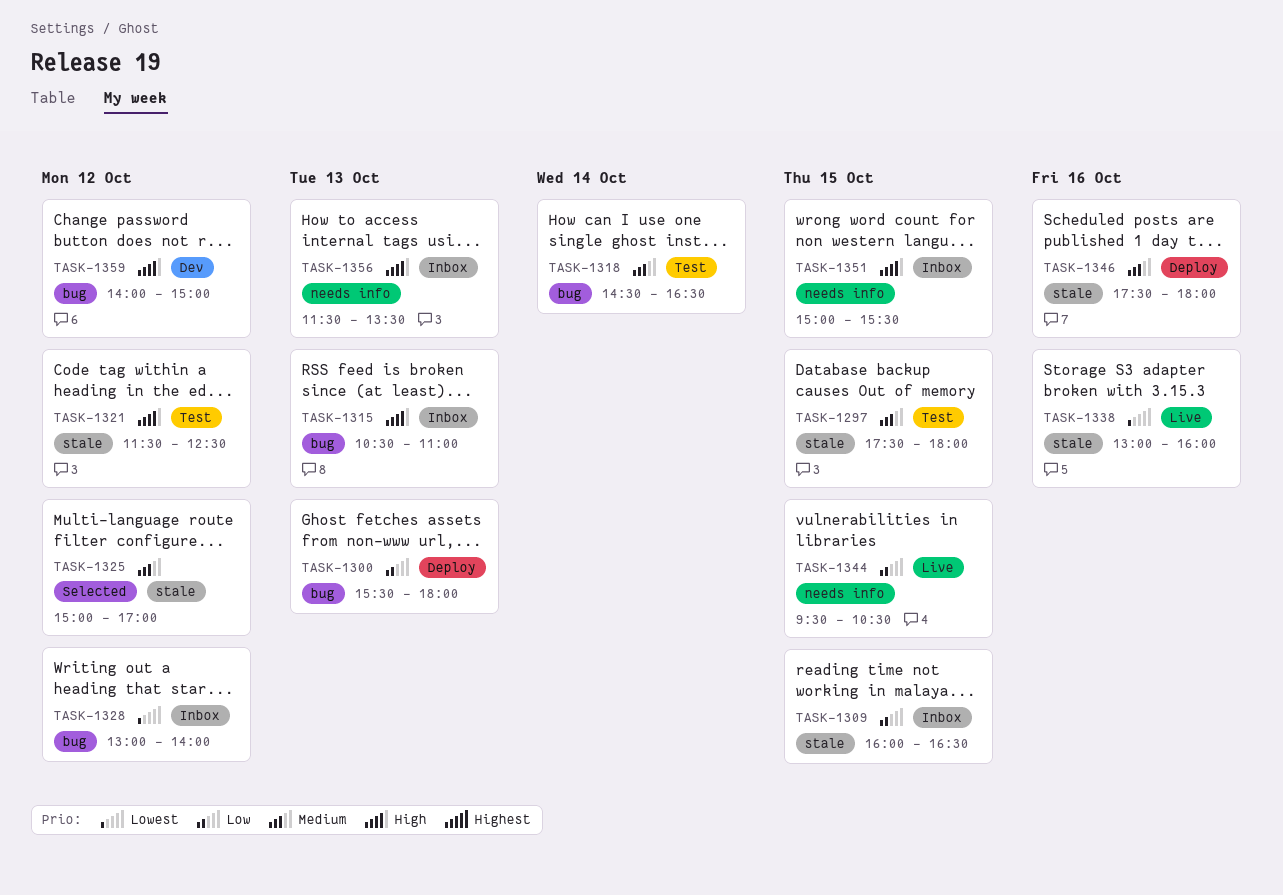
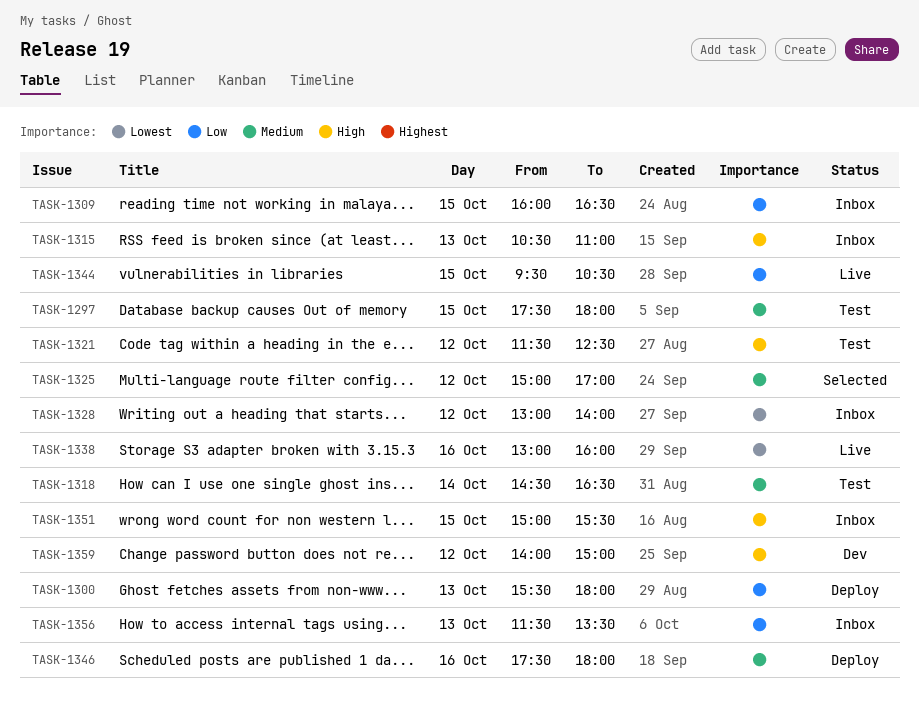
TASK-1356, priority: High -> Low

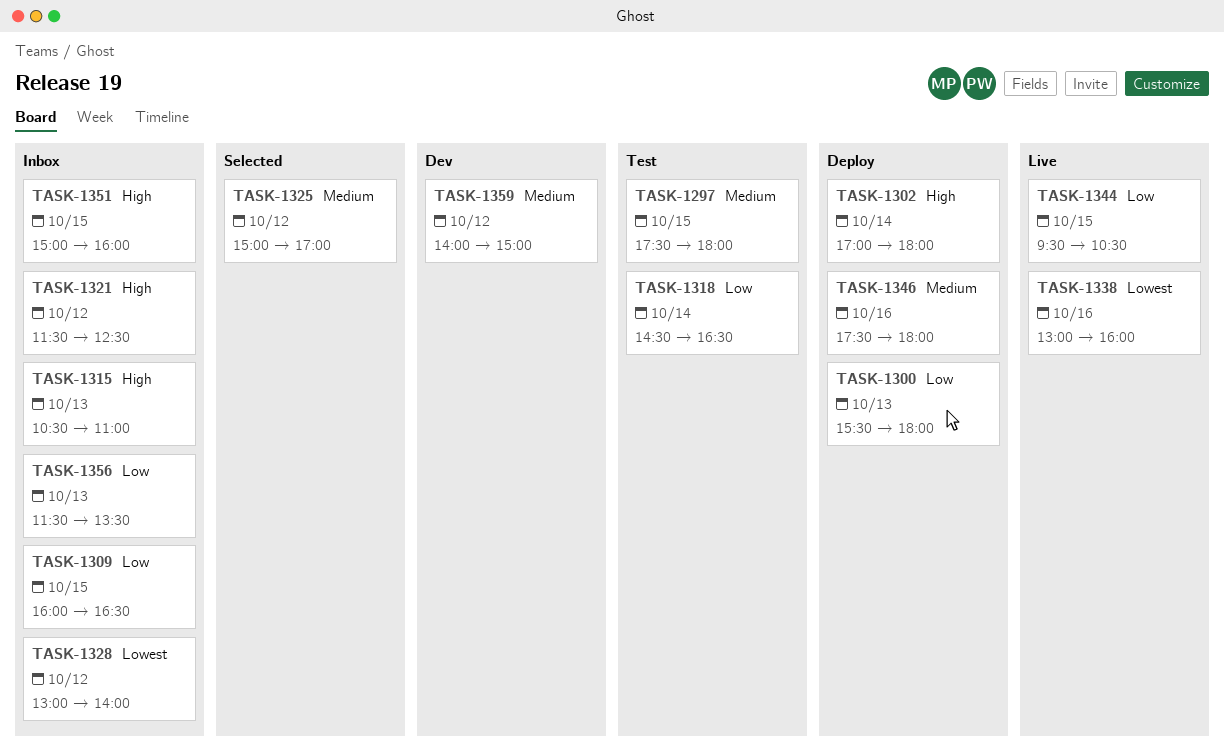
TASK-1302: none -> present
TASK-1318, priority: Medium -> Low
TASK-1321, status: Test -> Inbox
TASK-1351, ends: 15:30 -> 16:00
TASK-1359, priority: High -> Medium

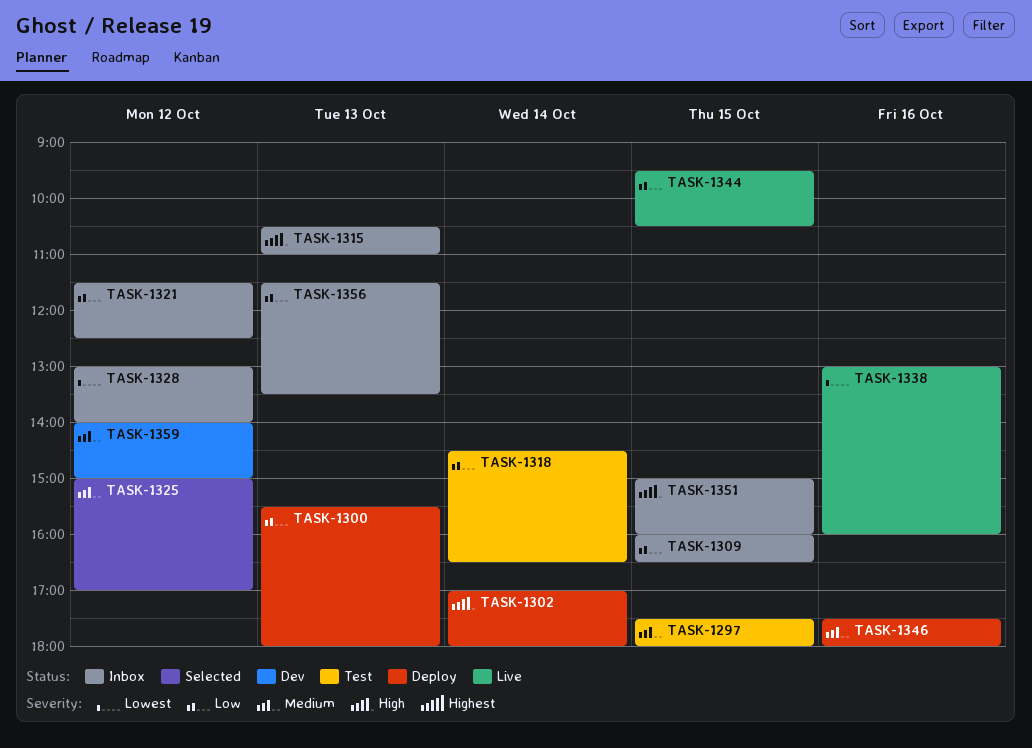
TASK-1321, priority: High -> Low

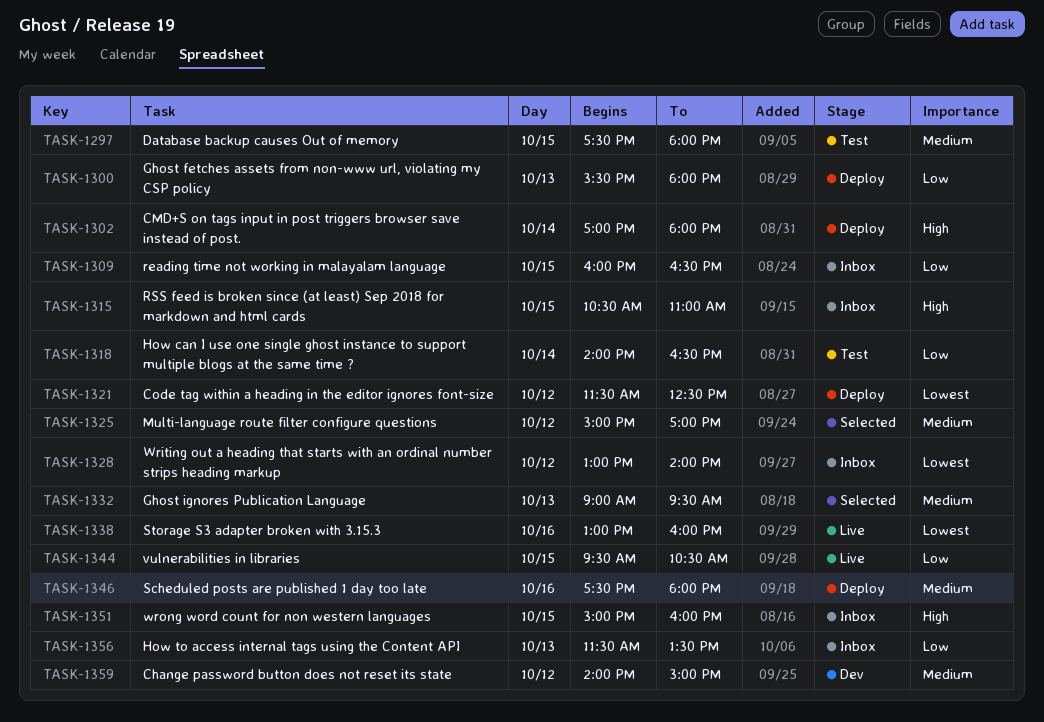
TASK-1315, day: Oct 13 -> Oct 15
TASK-1318, begins: 14:30 -> 14:00
TASK-1321, status: Inbox -> Deploy
TASK-1321, priority: Low -> Lowest
TASK-1332: none -> present

